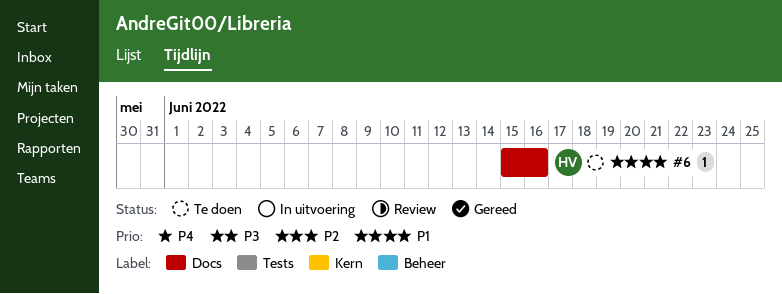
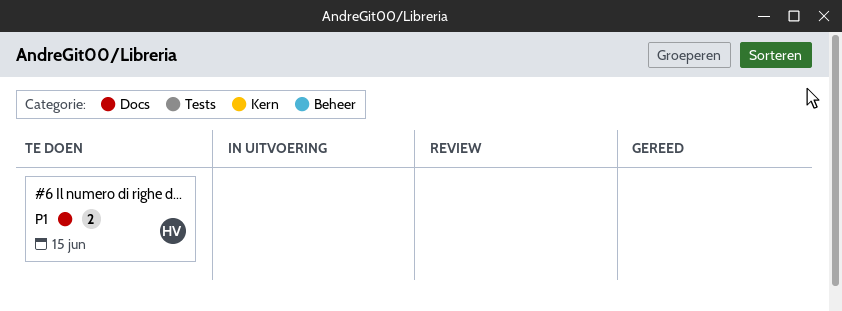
#6, estimate: 1 -> 2
#6, due: Jun 16 -> Jun 15

